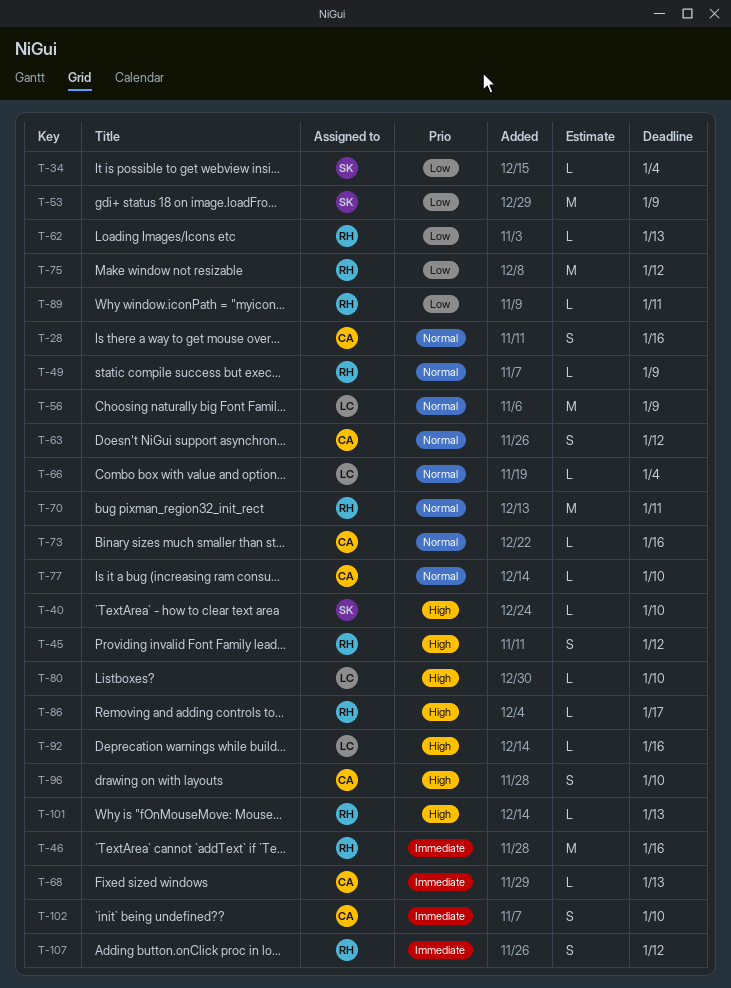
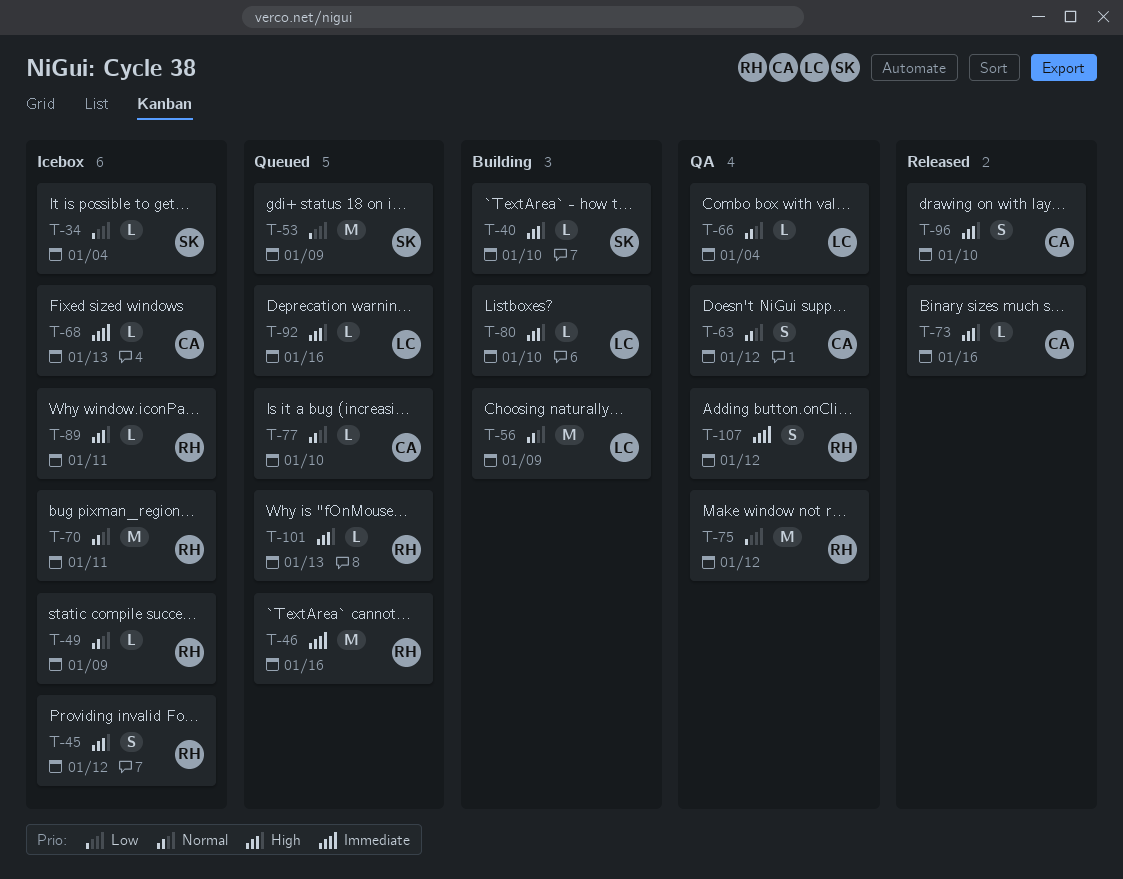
T-28: present -> none
T-62: present -> none
T-73, priority: Normal -> High
T-86: present -> none
T-89, priority: Low -> High
T-102: present -> none

